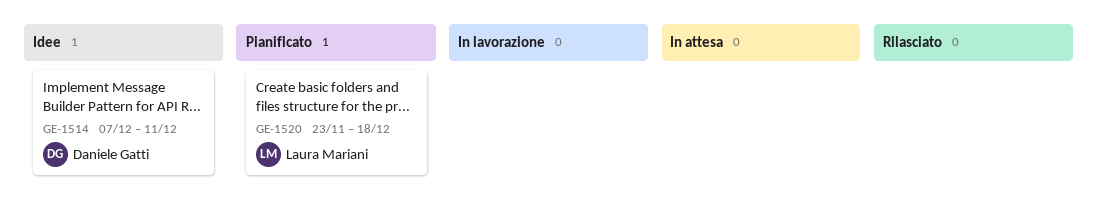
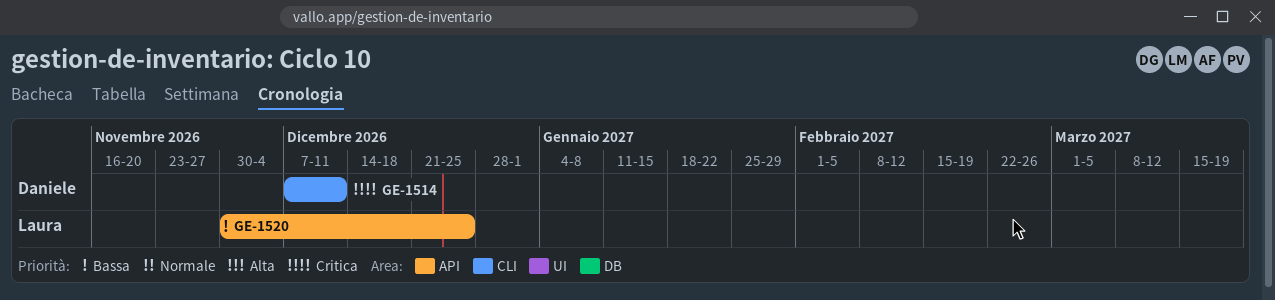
GE-1520, start: Nov 23 -> Nov 30
GE-1520, due: Dec 18 -> Dec 25

